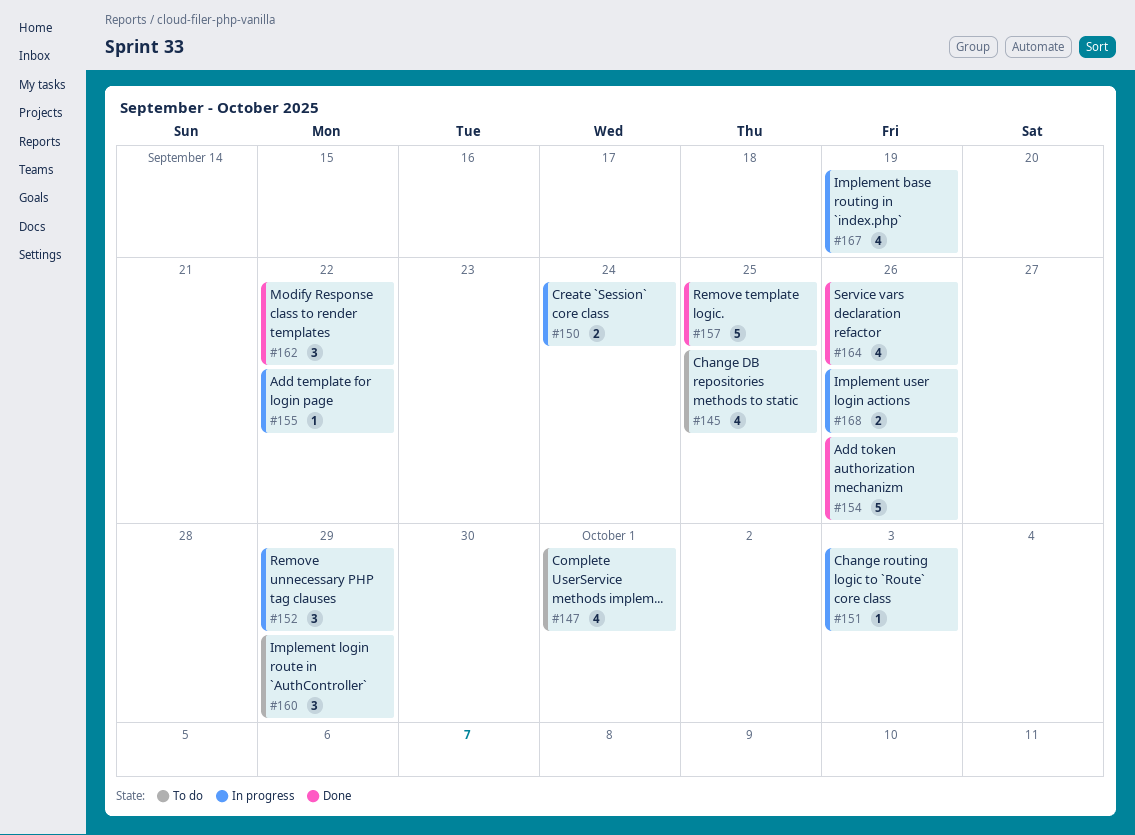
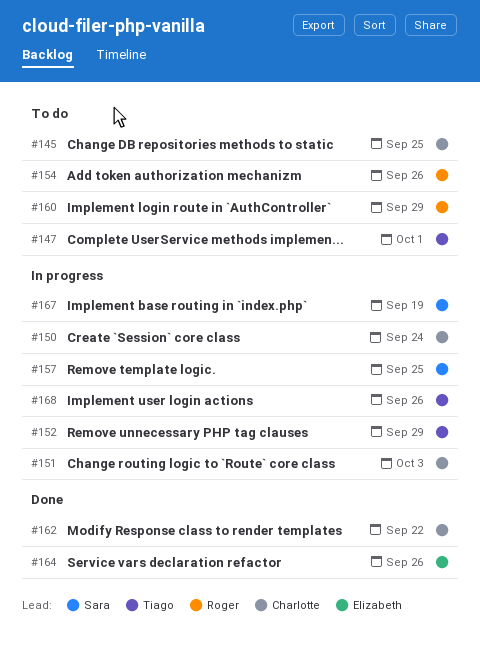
#154, status: Done -> To do
#155: present -> none
#157, status: Done -> In progress

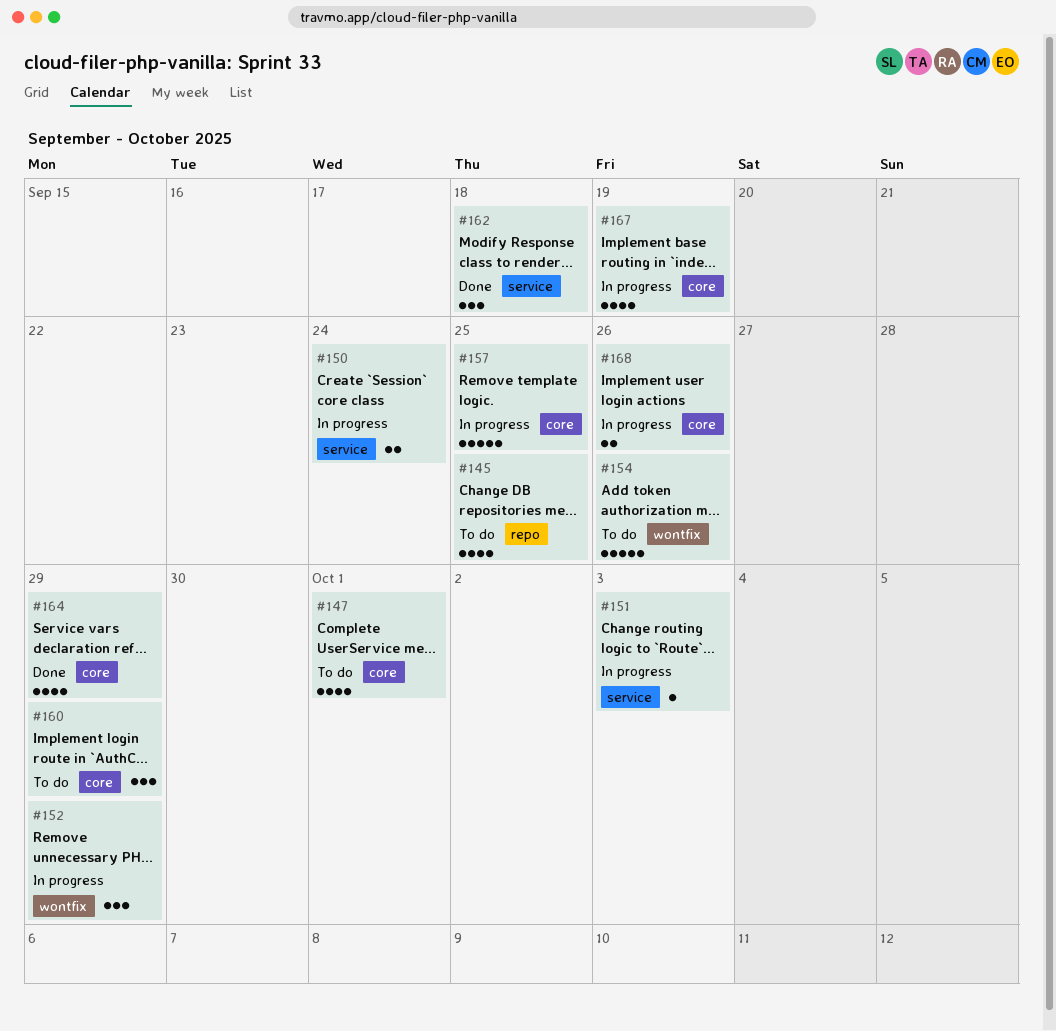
#162, due: Sep 22 -> Sep 18
#164, due: Sep 26 -> Sep 29

